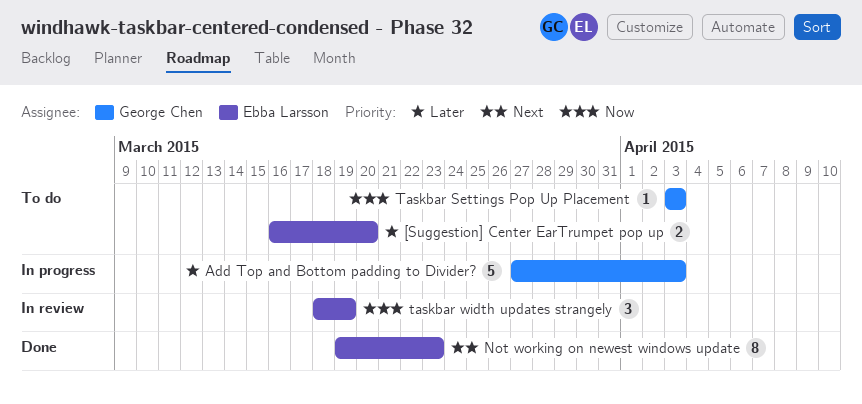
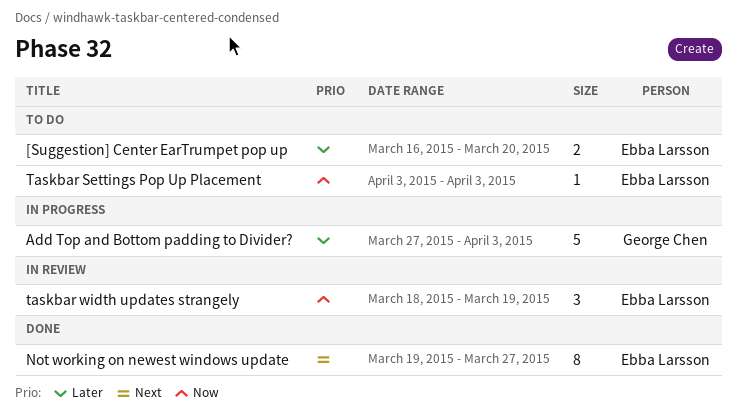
Not working on newest windows update, due: Mar 23 -> Mar 27
Taskbar Settings Pop Up Placement, owner: George Chen -> Ebba Larsson

